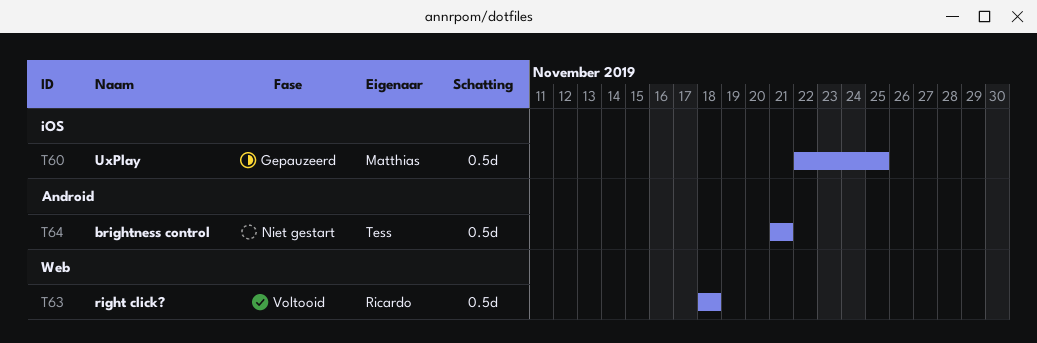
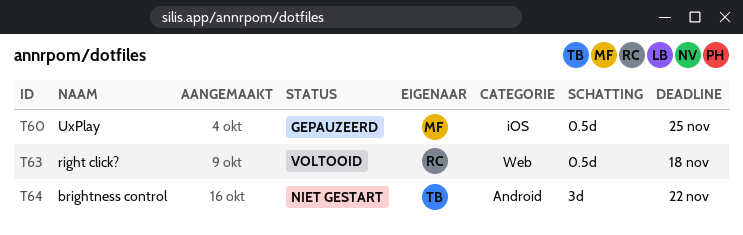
T64, estimate: 0.5d -> 3d
T64, due: Nov 21 -> Nov 22

